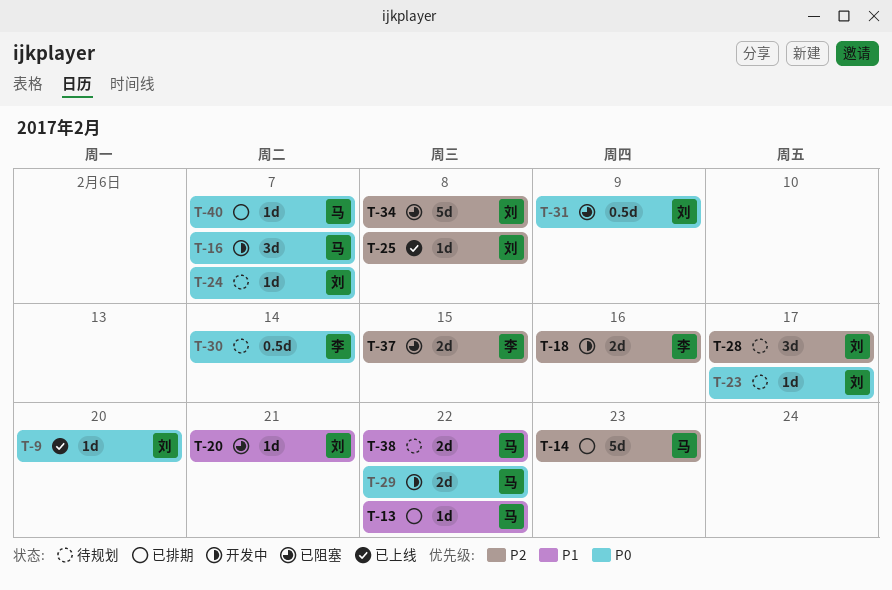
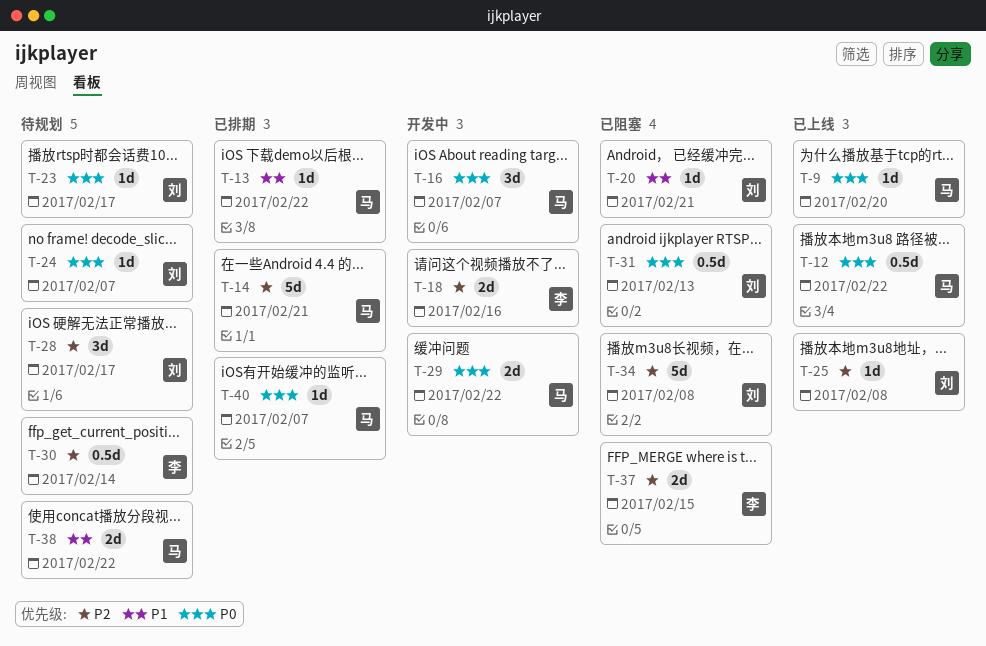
T-9, owner: 刘 -> 马
T-12: none -> present
T-14, due: Feb 23 -> Feb 21
T-30, priority: P0 -> P2
T-31, due: Feb 9 -> Feb 13

